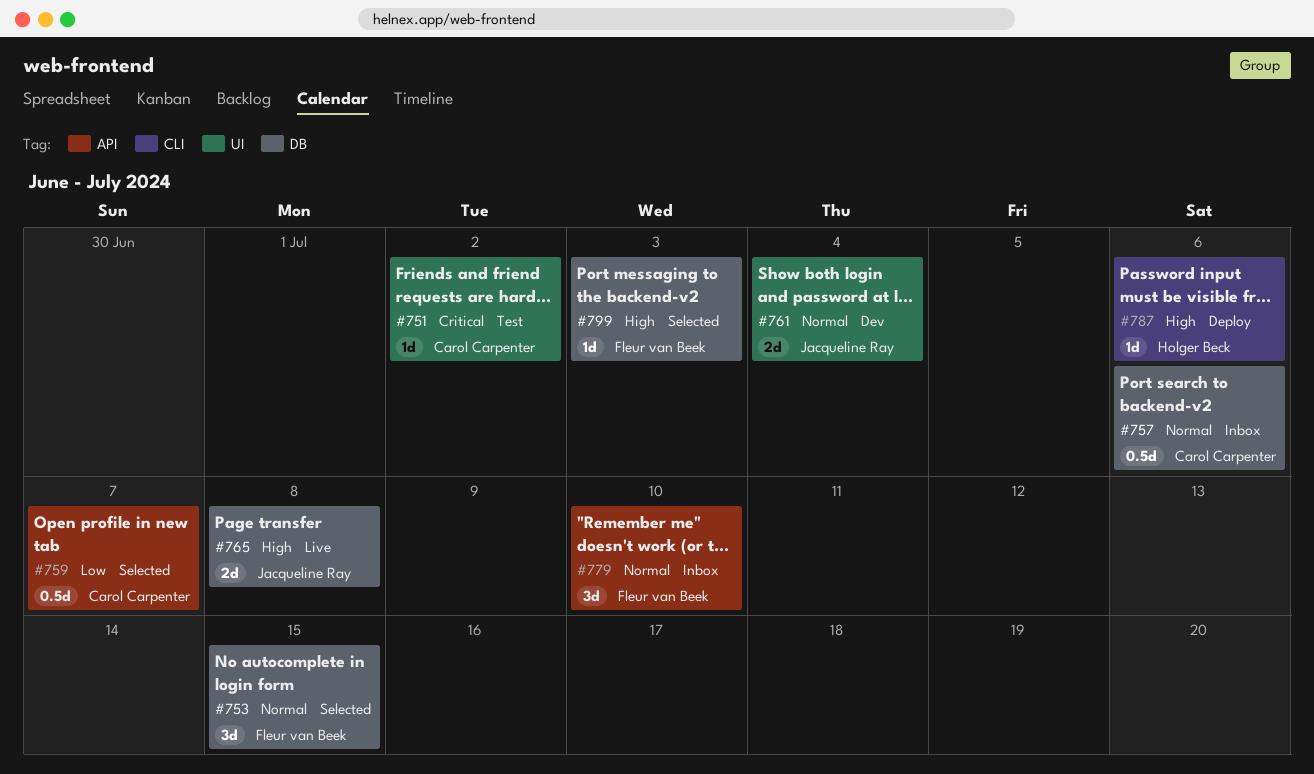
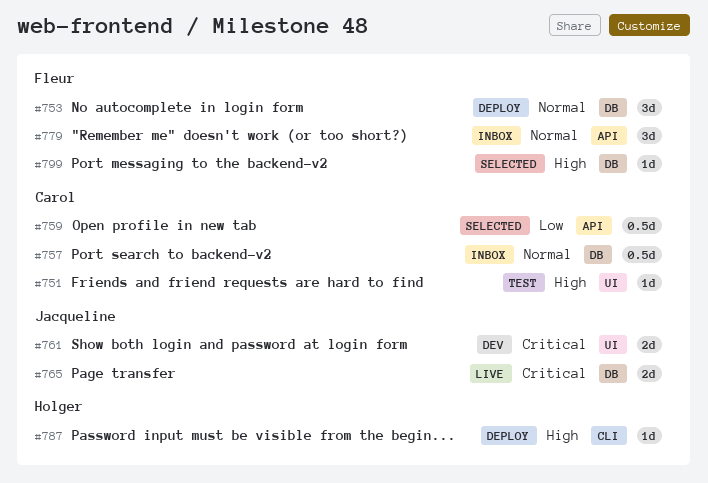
#751, priority: Critical -> High
#753, status: Selected -> Deploy
#761, priority: Normal -> Critical
#765, priority: High -> Critical

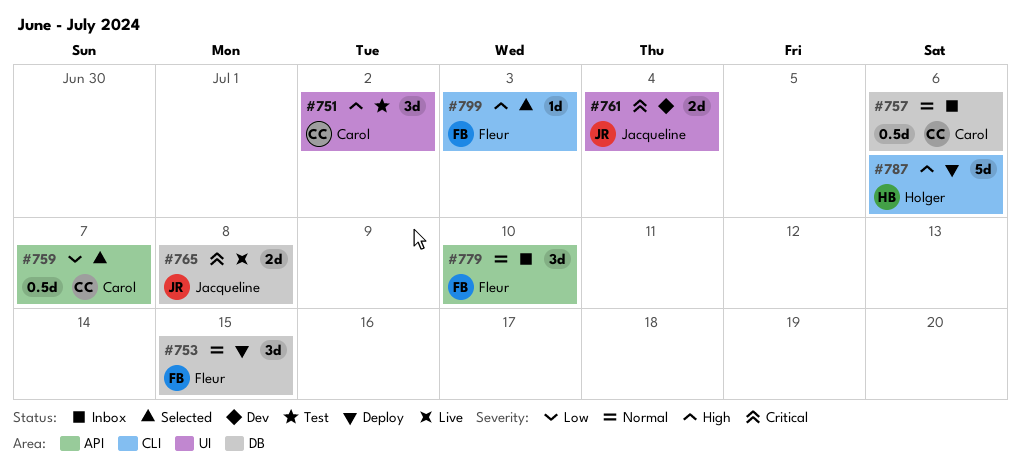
#751, estimate: 1d -> 3d
#787, estimate: 1d -> 5d
#799, label: DB -> CLI

